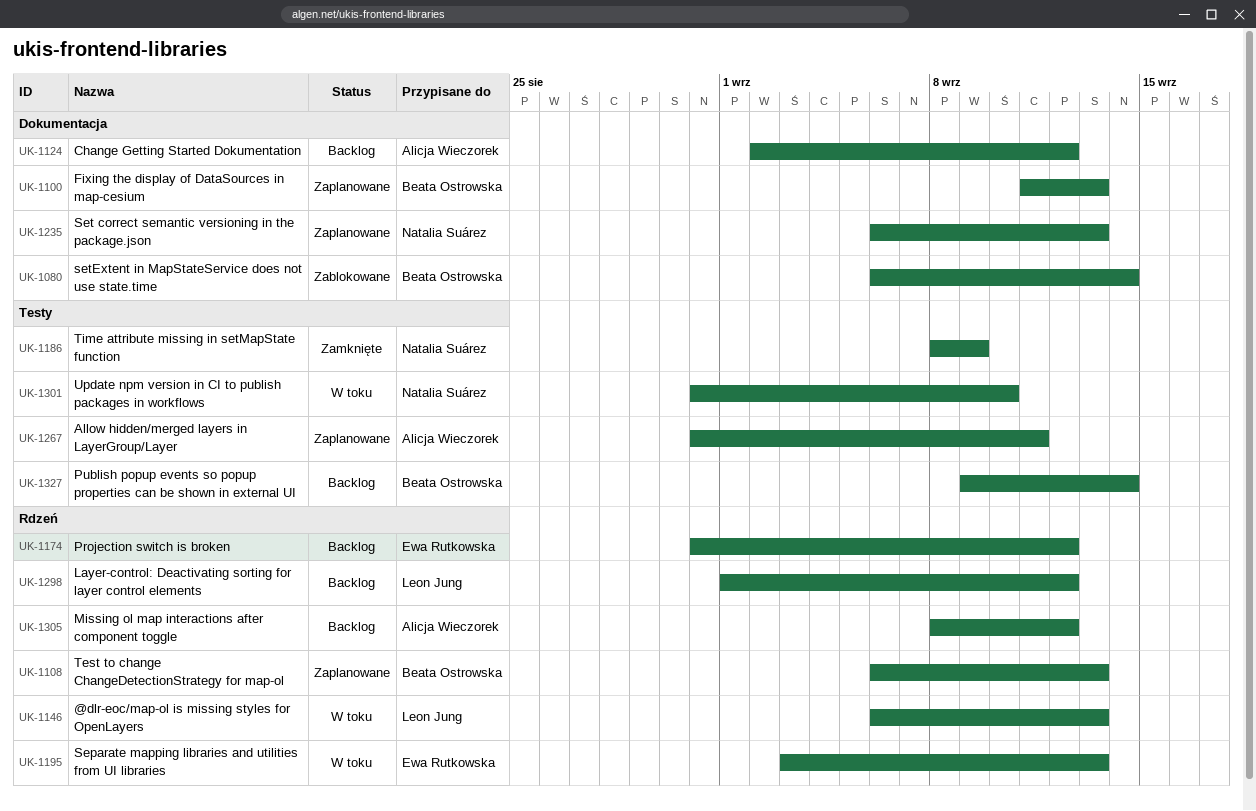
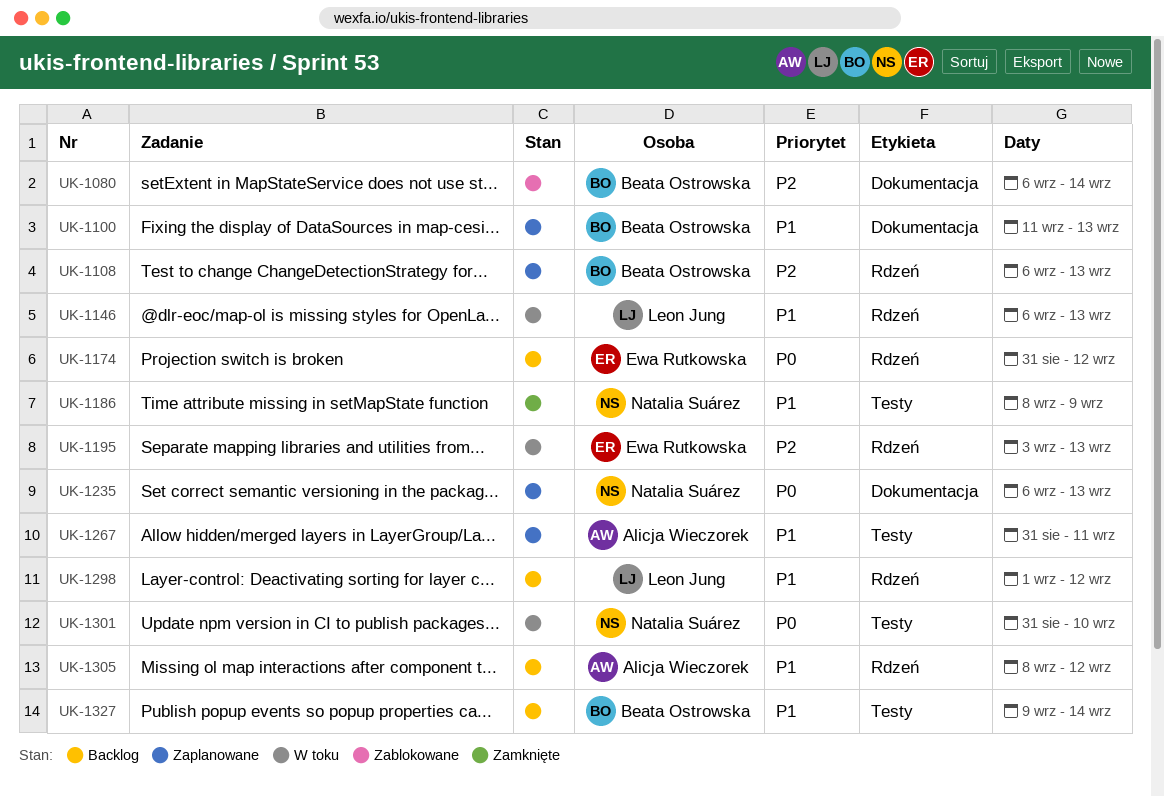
UK-1124: present -> none

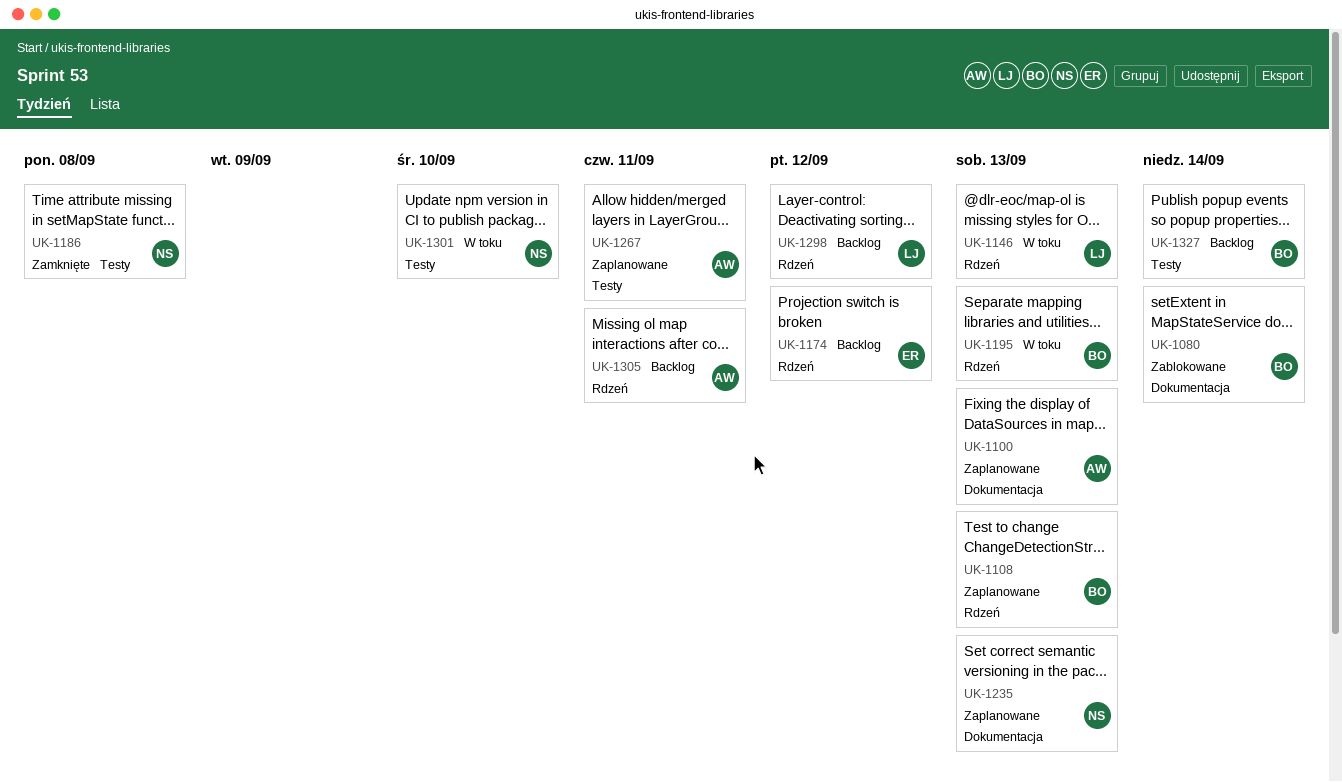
UK-1100, owner: Beata Ostrowska -> Alicja Wieczorek
UK-1186, due: Sep 9 -> Sep 8
UK-1195, owner: Ewa Rutkowska -> Beata Ostrowska
UK-1305, due: Sep 12 -> Sep 11

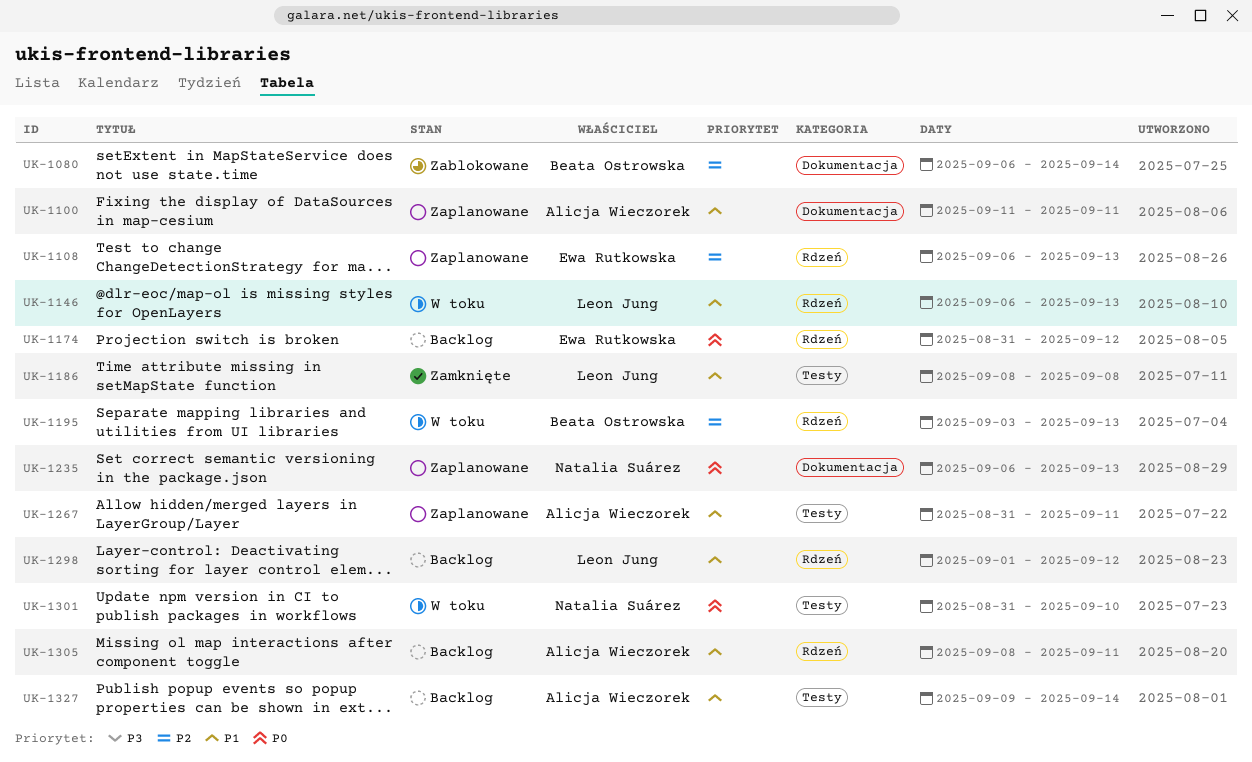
UK-1100, due: Sep 13 -> Sep 11
UK-1108, owner: Beata Ostrowska -> Ewa Rutkowska
UK-1186, owner: Natalia Suárez -> Leon Jung
UK-1327, owner: Beata Ostrowska -> Alicja Wieczorek

